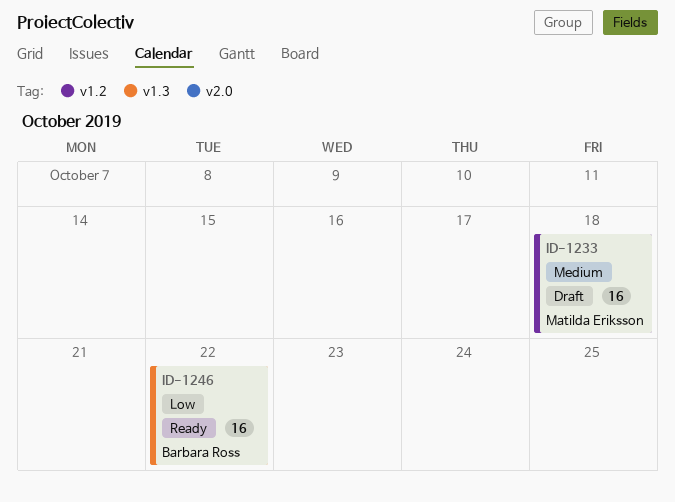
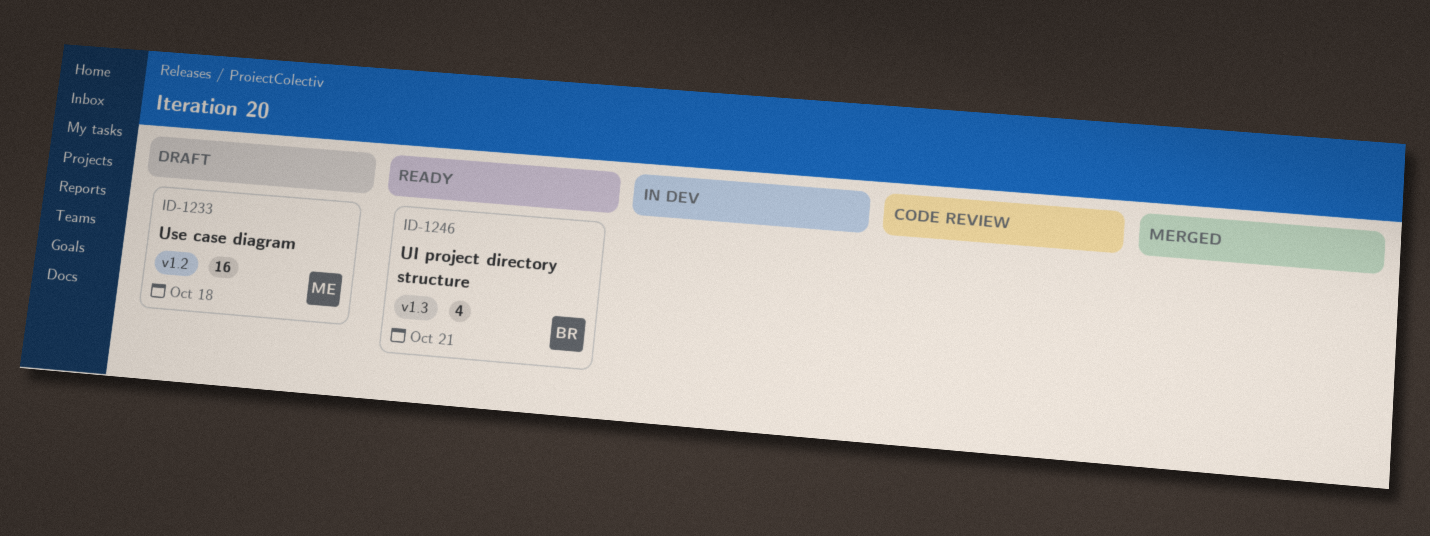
ID-1246, estimate: 16 -> 4
ID-1246, due: Oct 22 -> Oct 21

